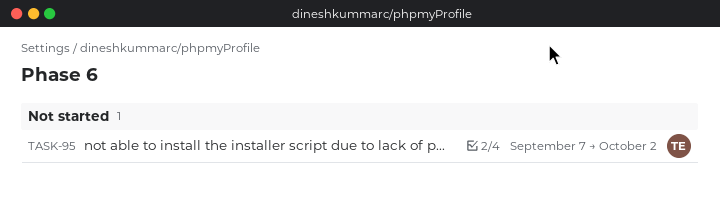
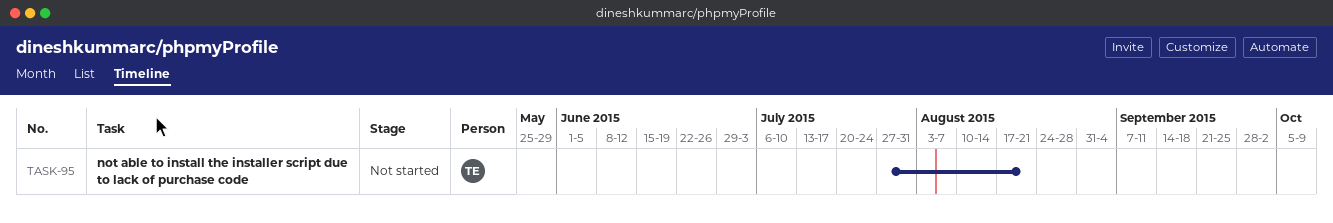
TASK-95, start: Sep 7 -> Jul 27
TASK-95, due: Oct 2 -> Aug 21

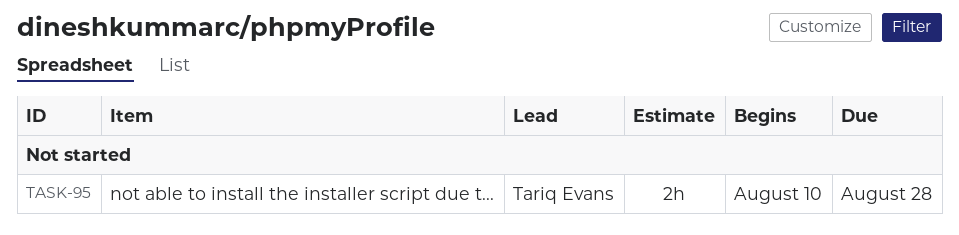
TASK-95, start: Jul 27 -> Aug 10
TASK-95, due: Aug 21 -> Aug 28

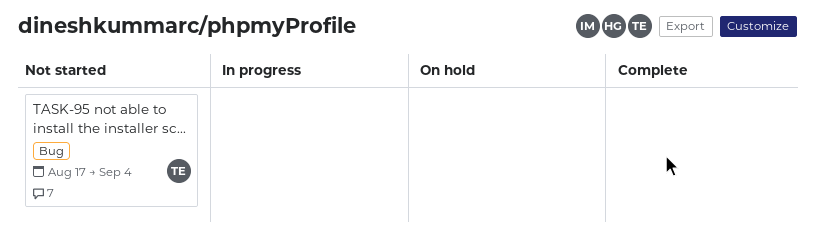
TASK-95, start: Aug 10 -> Aug 17
TASK-95, due: Aug 28 -> Sep 4

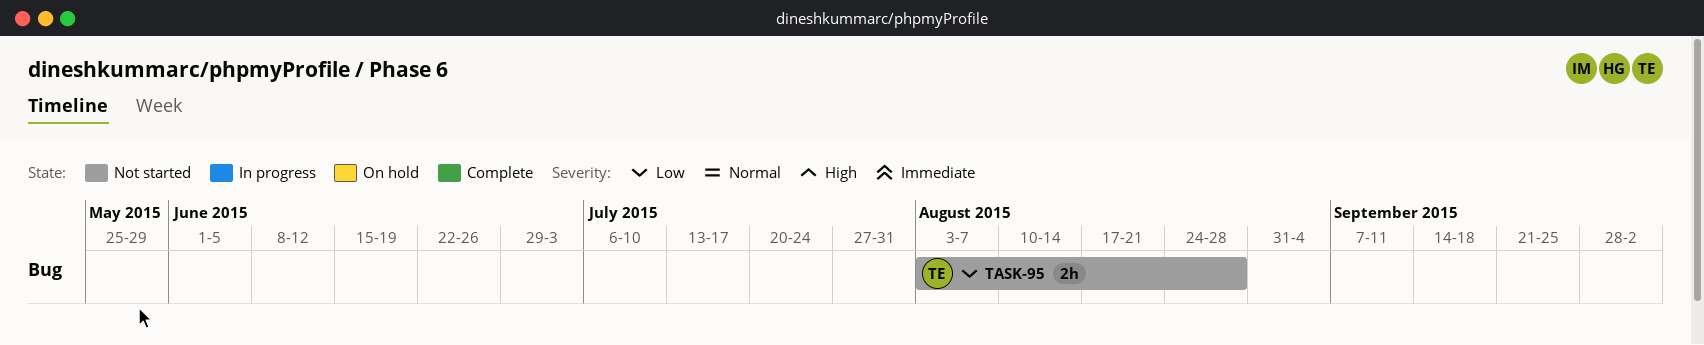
TASK-95, start: Aug 17 -> Aug 3
TASK-95, due: Sep 4 -> Aug 28

